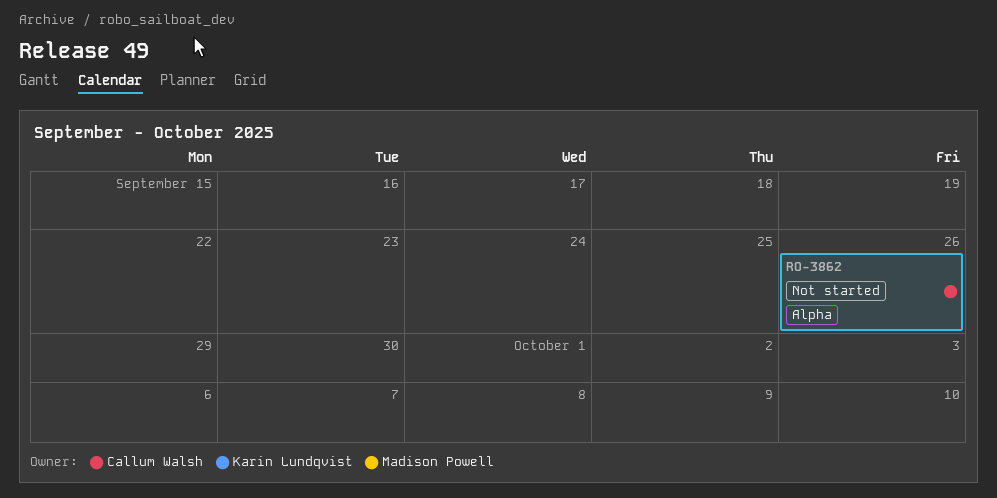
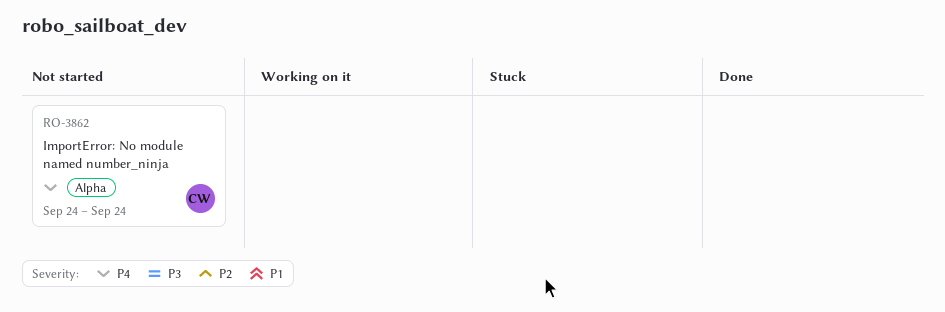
RO-3862, due: Sep 26 -> Sep 24

